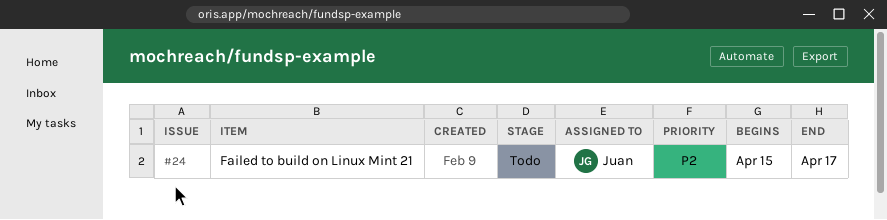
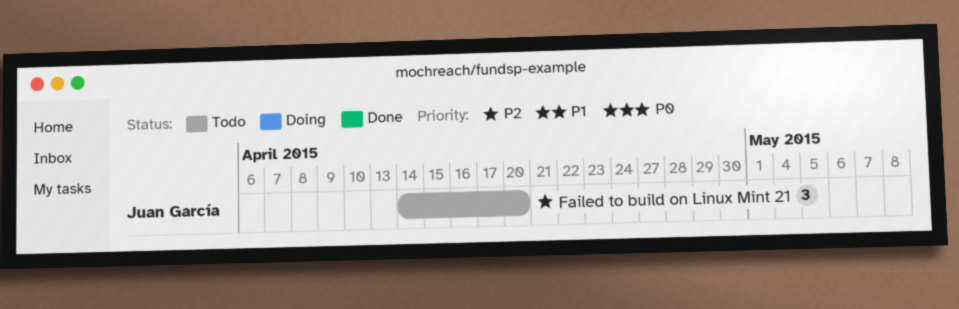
Failed to build on Linux Mint 21, start: Apr 15 -> Apr 14
Failed to build on Linux Mint 21, due: Apr 17 -> Apr 20

